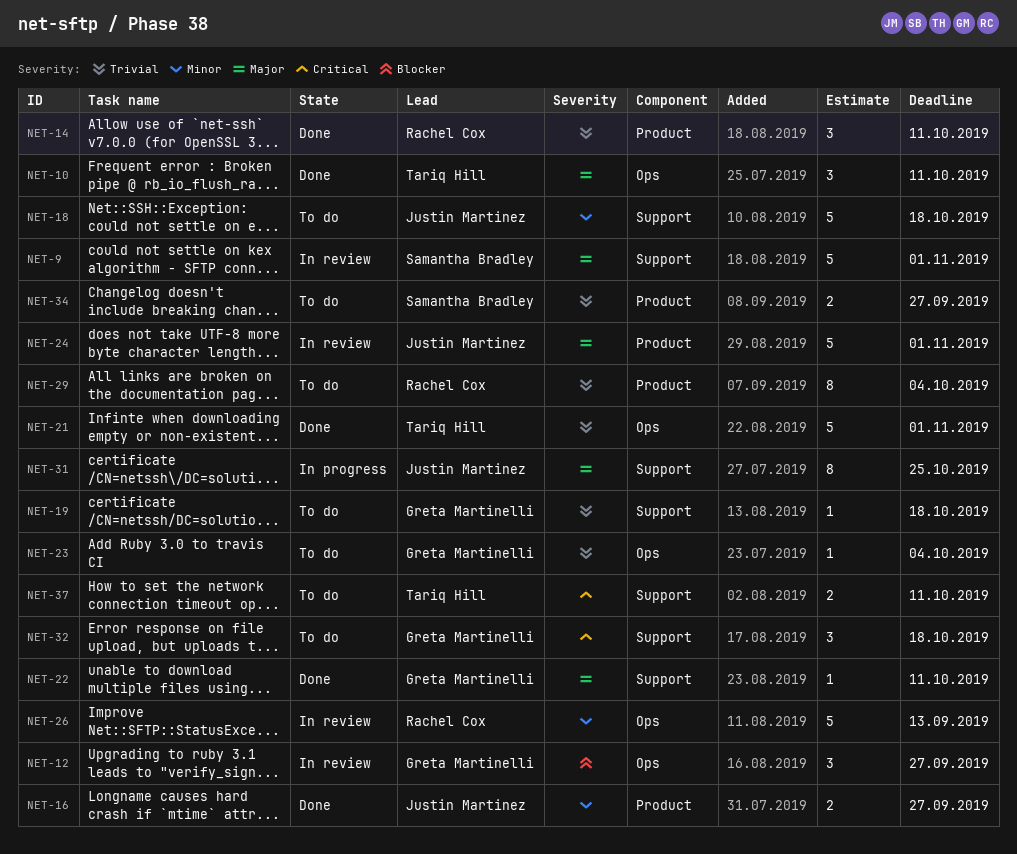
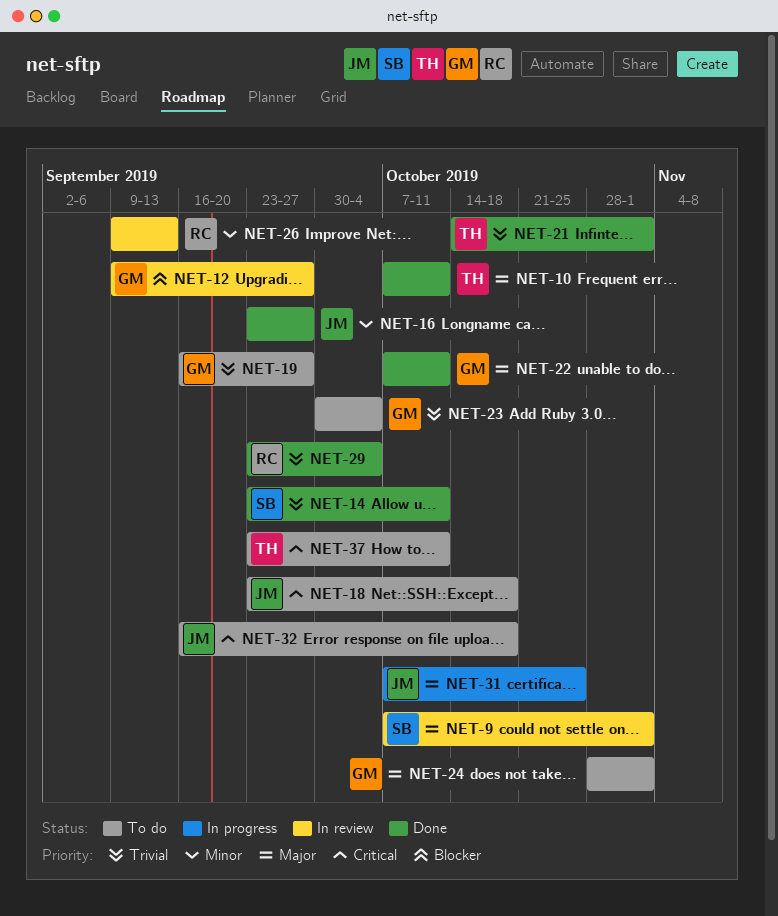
NET-14, owner: Rachel Cox -> Samantha Bradley
NET-18, priority: Minor -> Critical
NET-19, due: Oct 18 -> Sep 27
NET-24, status: In review -> To do
NET-24, owner: Justin Martinez -> Greta Martinelli
NET-29, status: To do -> Done
NET-32, owner: Greta Martinelli -> Justin Martinez
NET-34: present -> none

